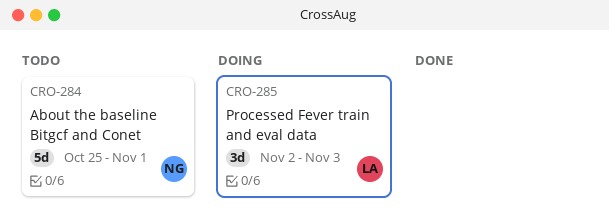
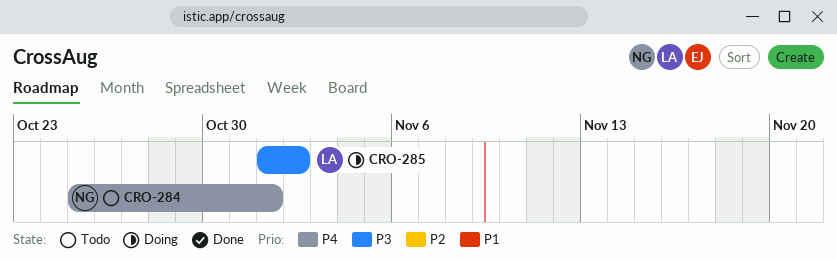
CRO-285, start: Nov 2 -> Nov 1
CRO-285, due: Nov 3 -> Nov 2

